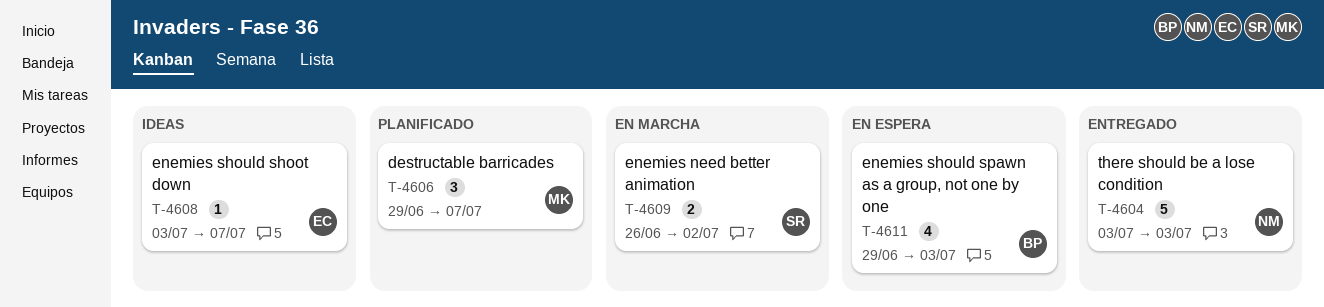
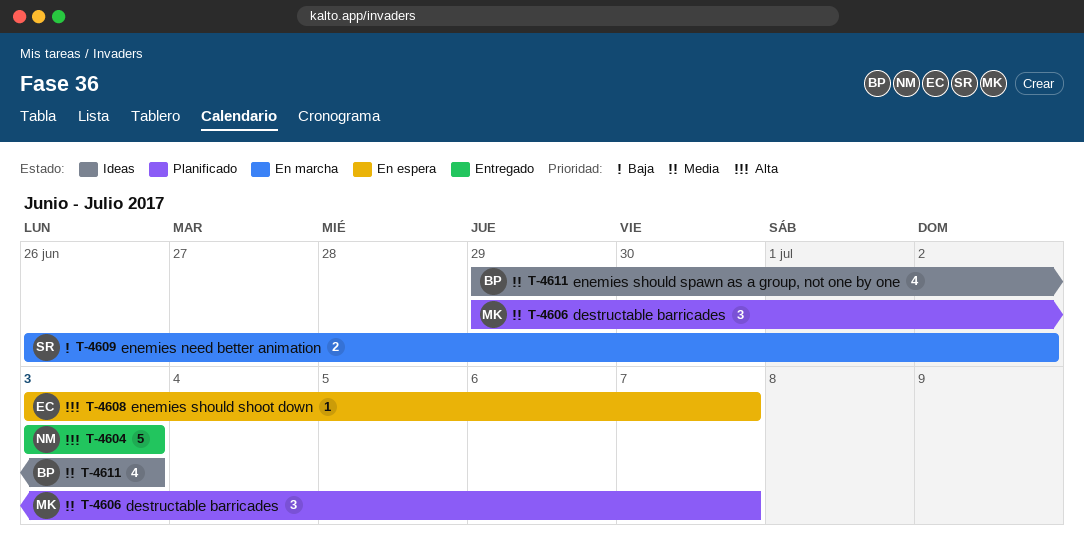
T-4608, status: Ideas -> En espera
T-4611, status: En espera -> Ideas

